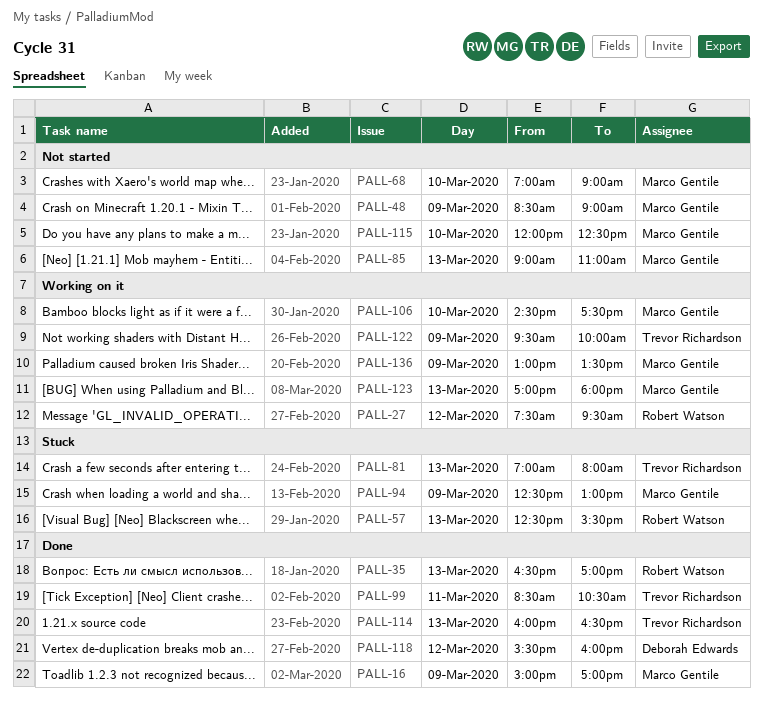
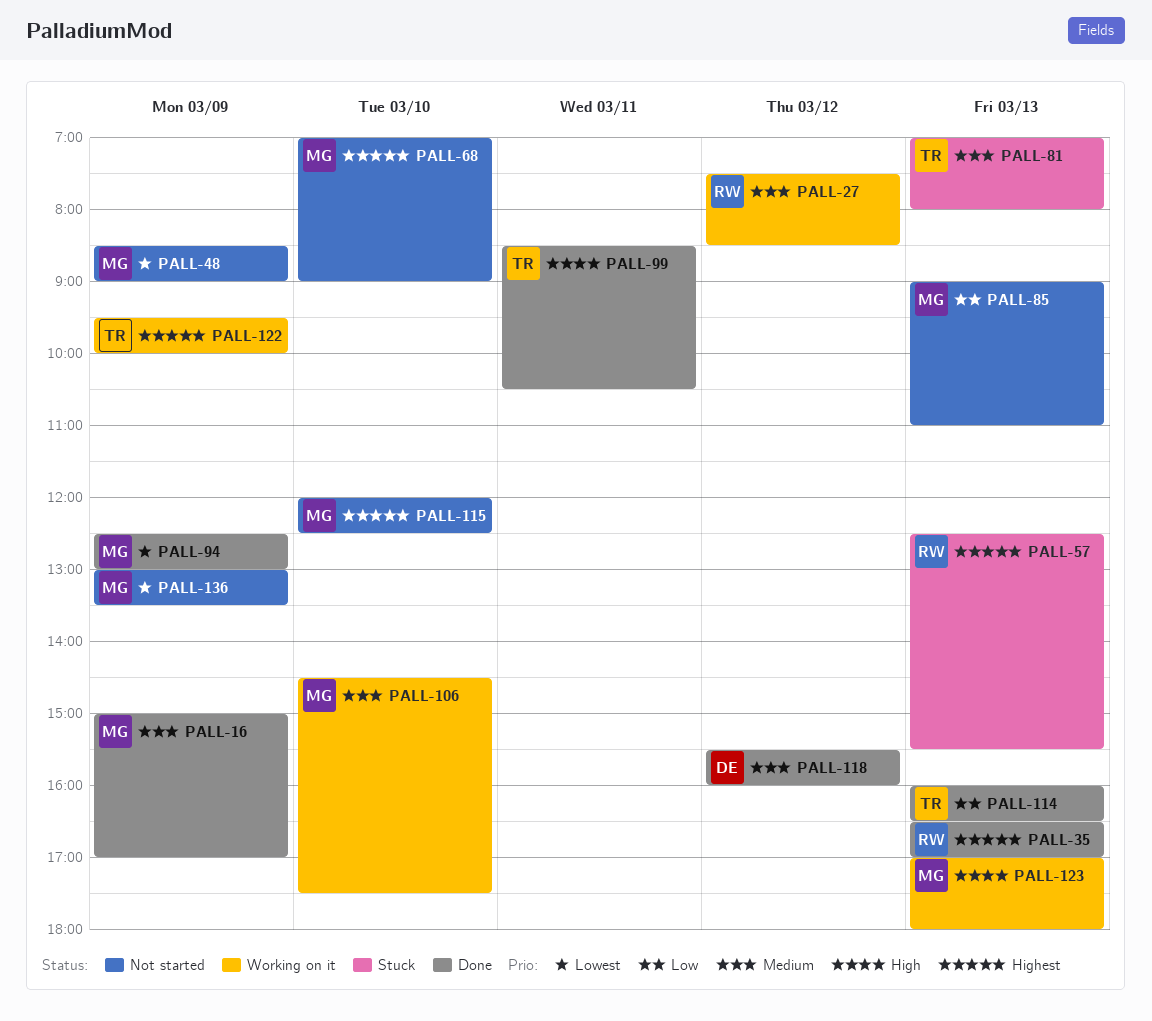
PALL-27, ends: 09:30 -> 08:30
PALL-94, status: Stuck -> Done
PALL-136, status: Working on it -> Not started

